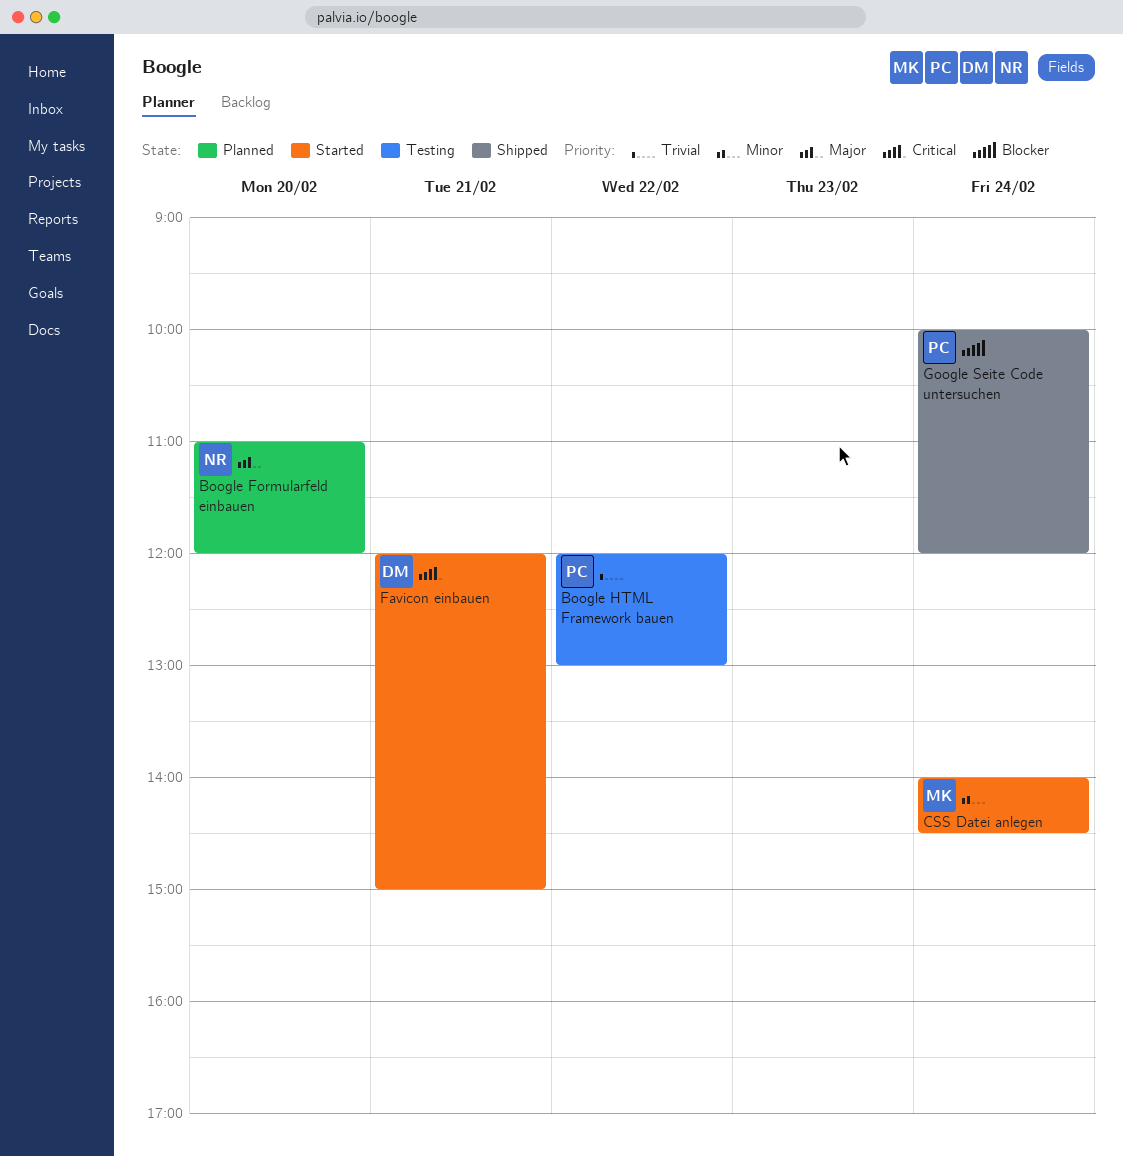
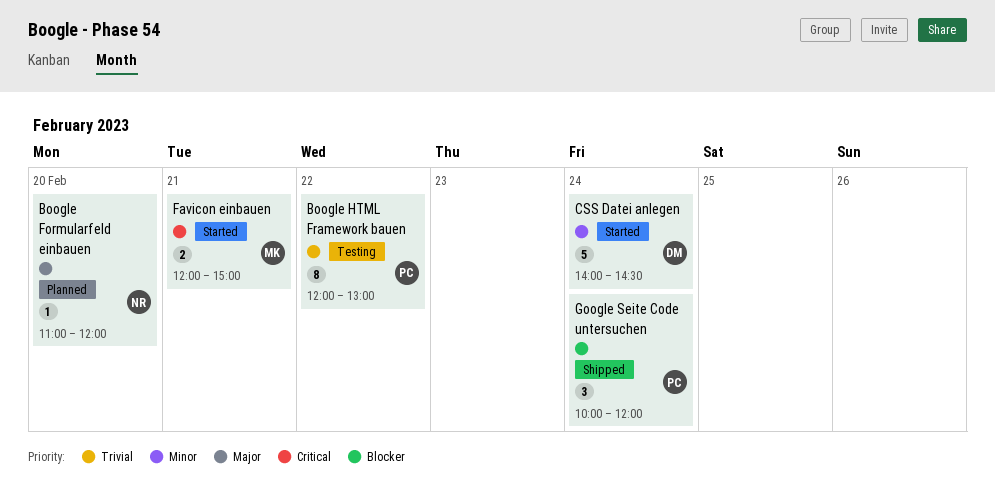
CSS Datei anlegen, owner: MK -> DM
Favicon einbauen, owner: DM -> MK

